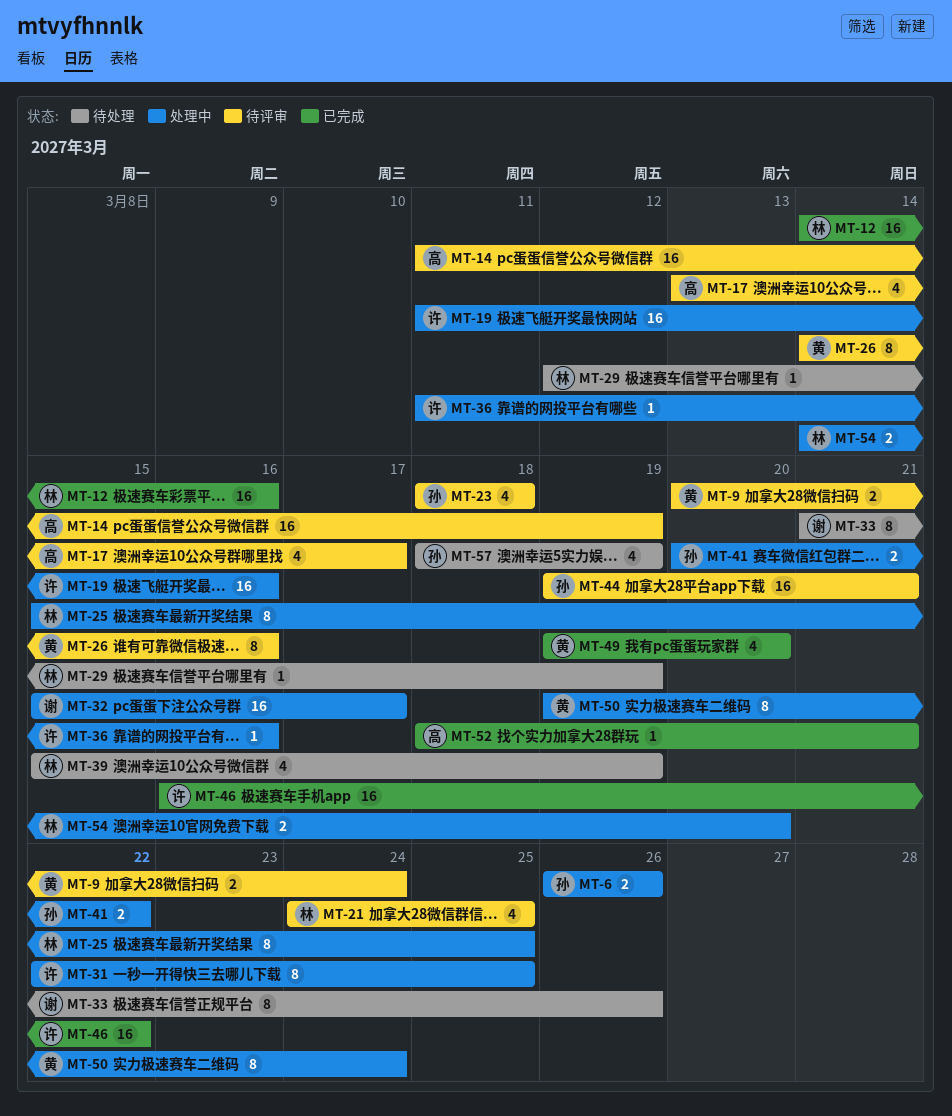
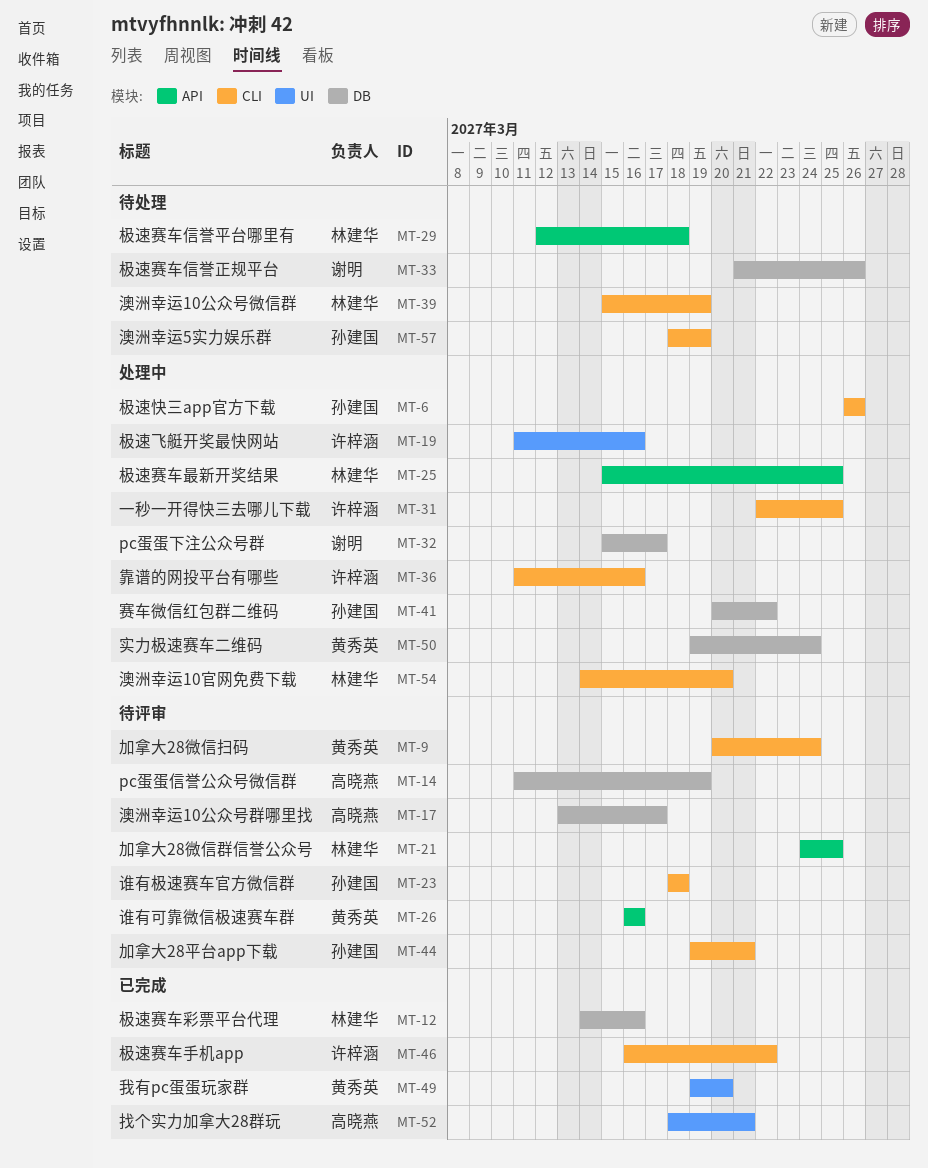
MT-26, start: Mar 14 -> Mar 16
MT-29, due: Mar 19 -> Mar 18

